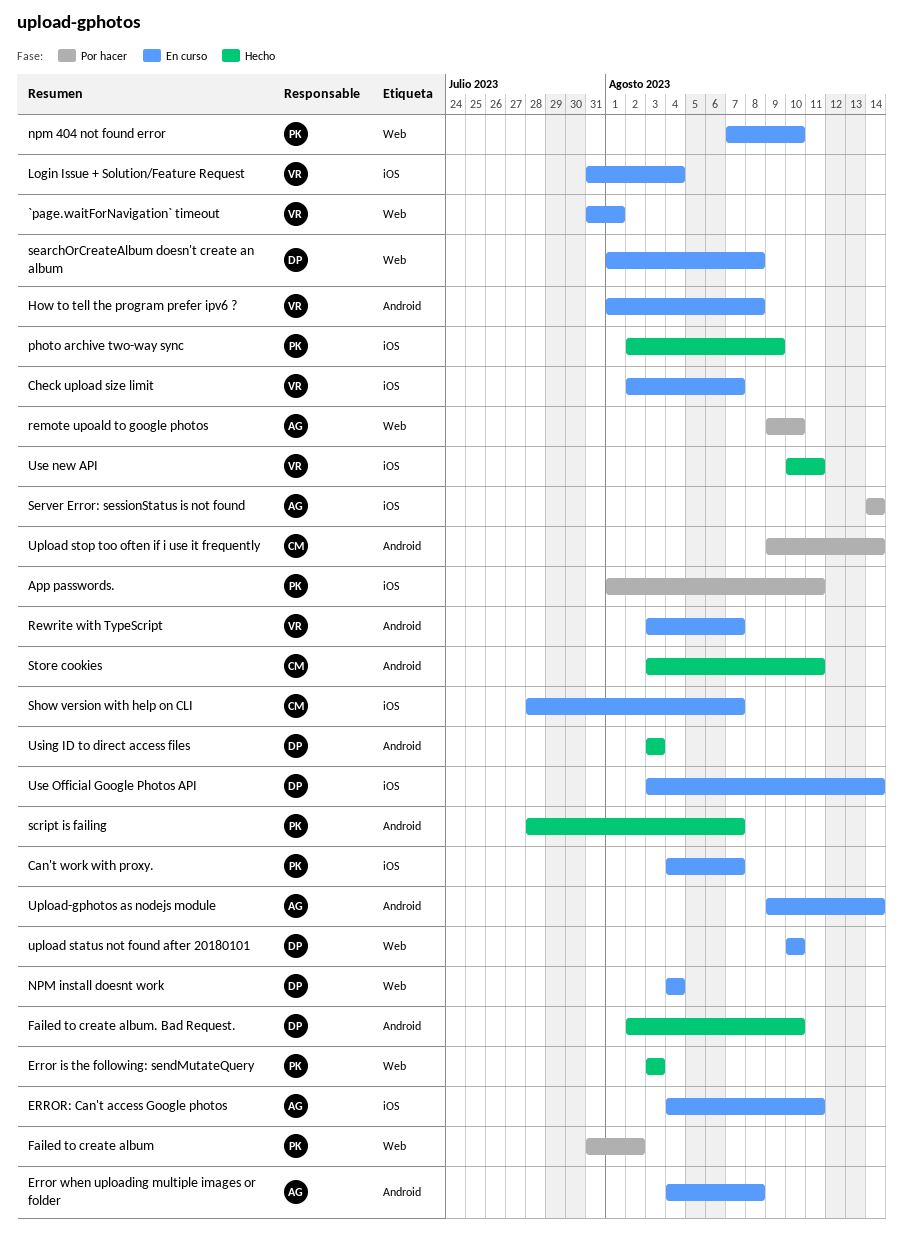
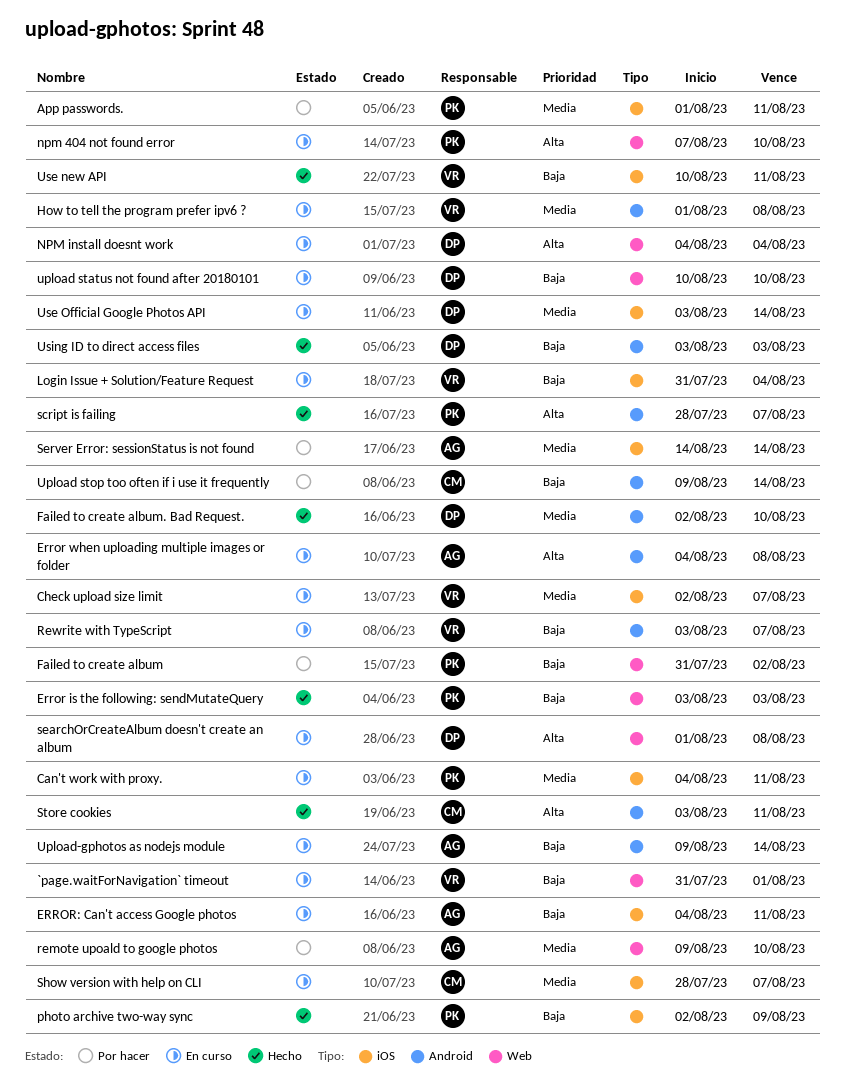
Can't work with proxy., due: Aug 7 -> Aug 11

